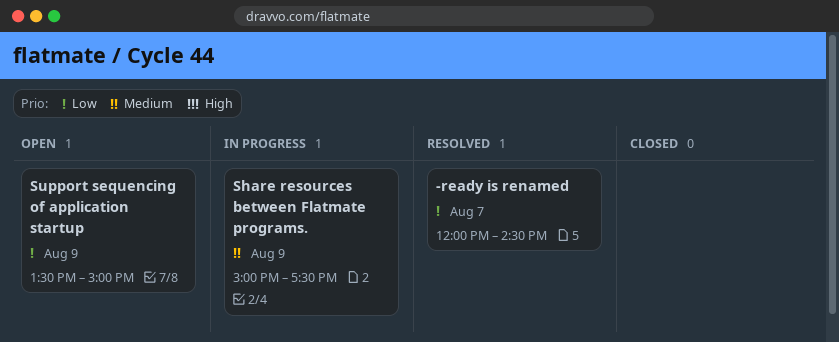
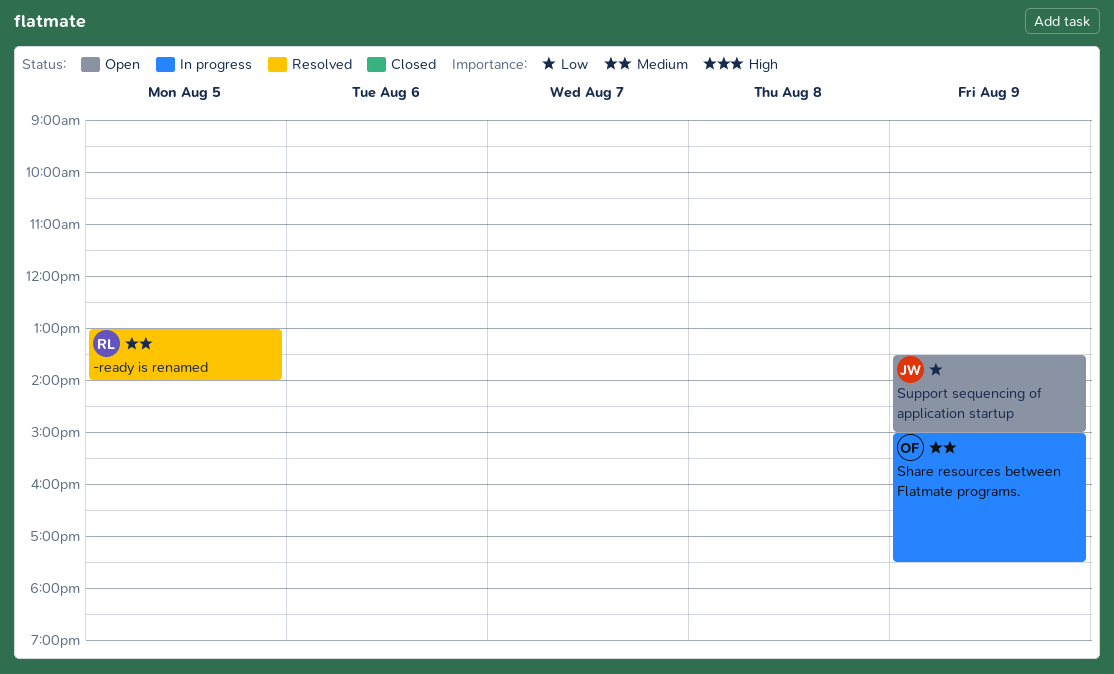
-ready is renamed, priority: Low -> Medium
-ready is renamed, day: Aug 7 -> Aug 5
-ready is renamed, begins: 12:00 -> 13:00
-ready is renamed, ends: 14:30 -> 14:00

